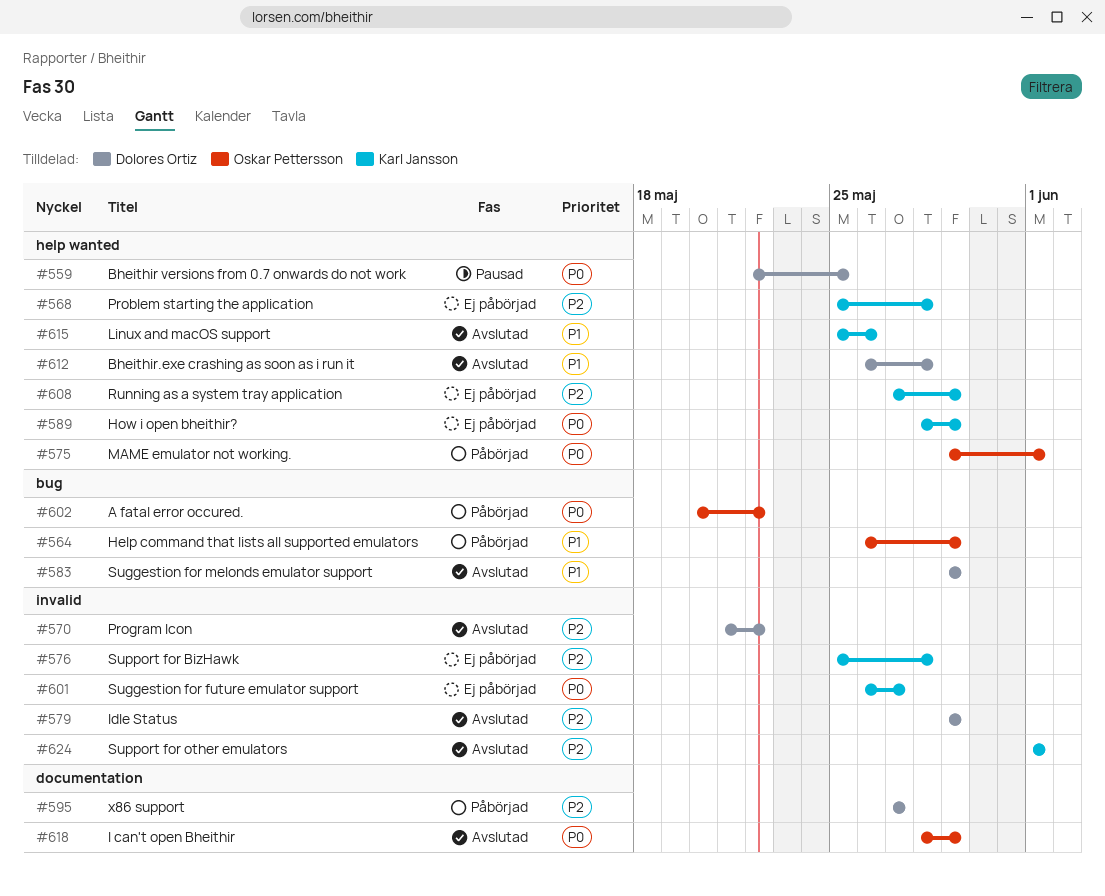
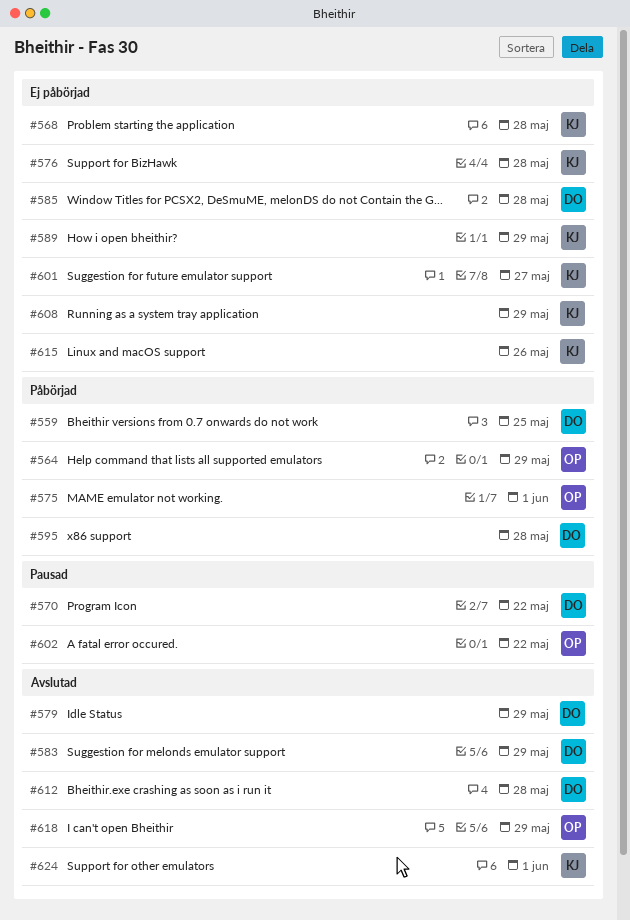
#559, status: Pausad -> Påbörjad
#570, status: Avslutad -> Pausad
#585: none -> present
#595, due: May 27 -> May 28
#602, status: Påbörjad -> Pausad
#615, status: Avslutad -> Ej påbörjad

